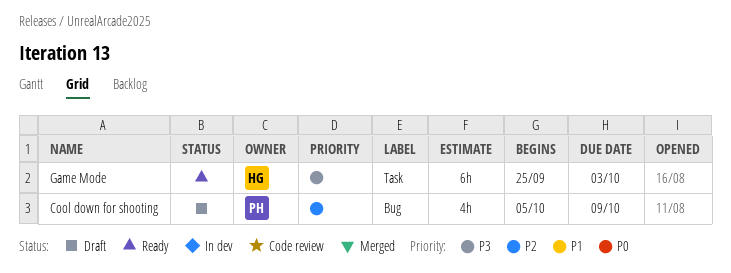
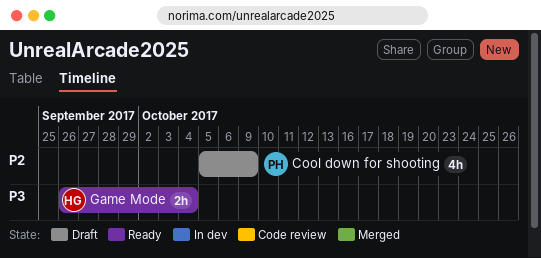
Game Mode, estimate: 6h -> 2h
Game Mode, start: Sep 25 -> Sep 26
Game Mode, due: Oct 3 -> Oct 4

